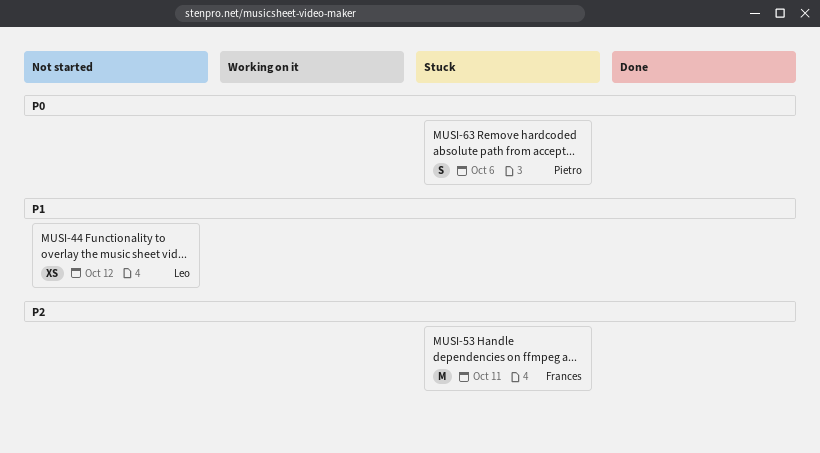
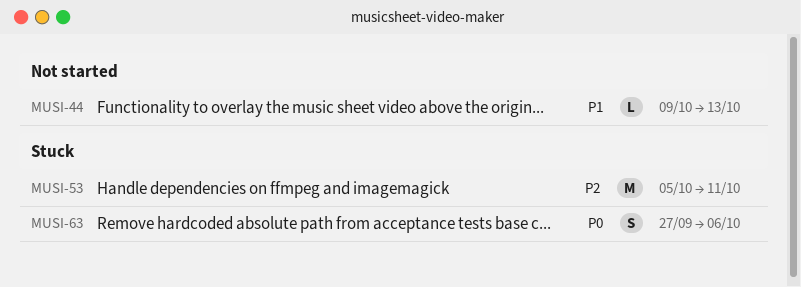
MUSI-44, estimate: XS -> L
MUSI-44, due: Oct 12 -> Oct 13

